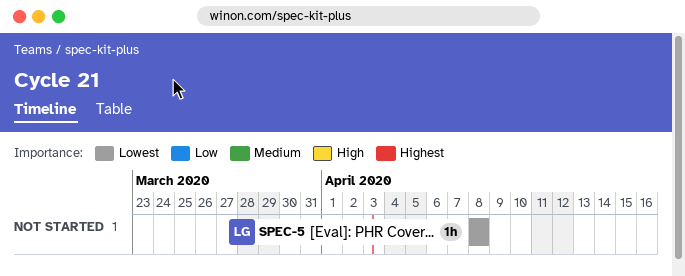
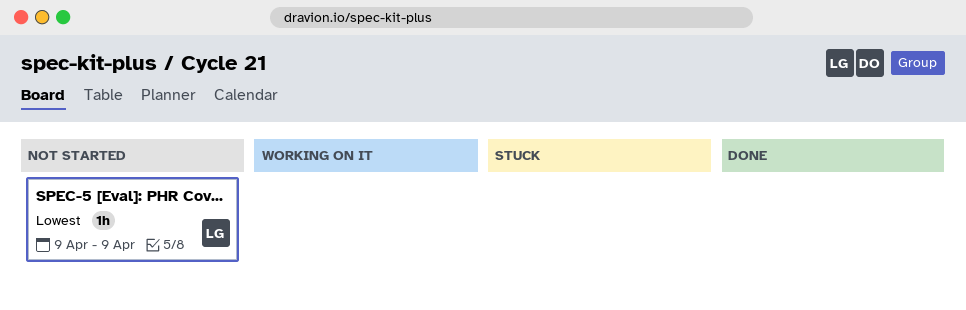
SPEC-5, start: Apr 8 -> Apr 9
SPEC-5, due: Apr 8 -> Apr 9

